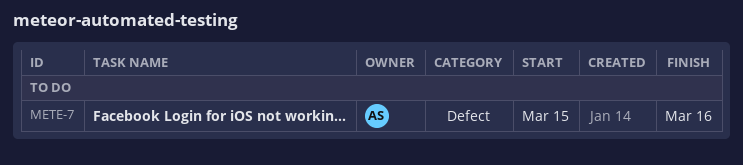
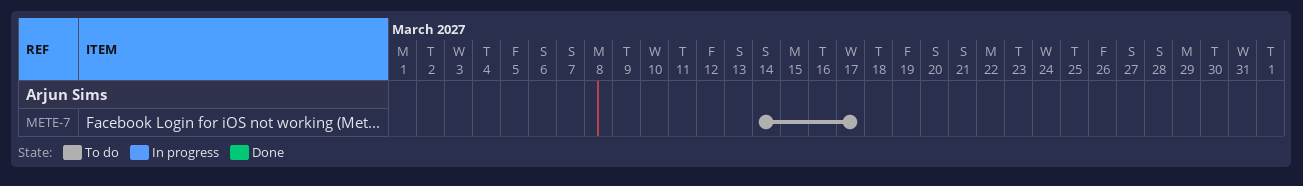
METE-7, start: Mar 15 -> Mar 14
METE-7, due: Mar 16 -> Mar 17

